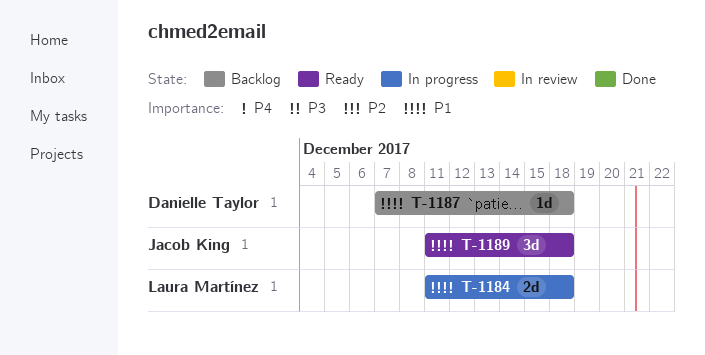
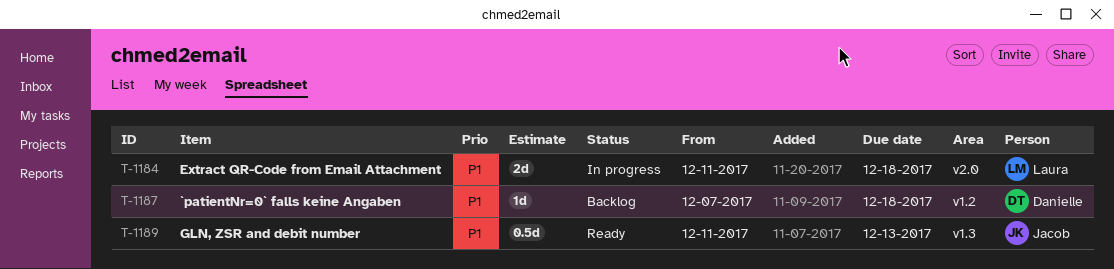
T-1189, estimate: 3d -> 0.5d
T-1189, due: Dec 18 -> Dec 13

